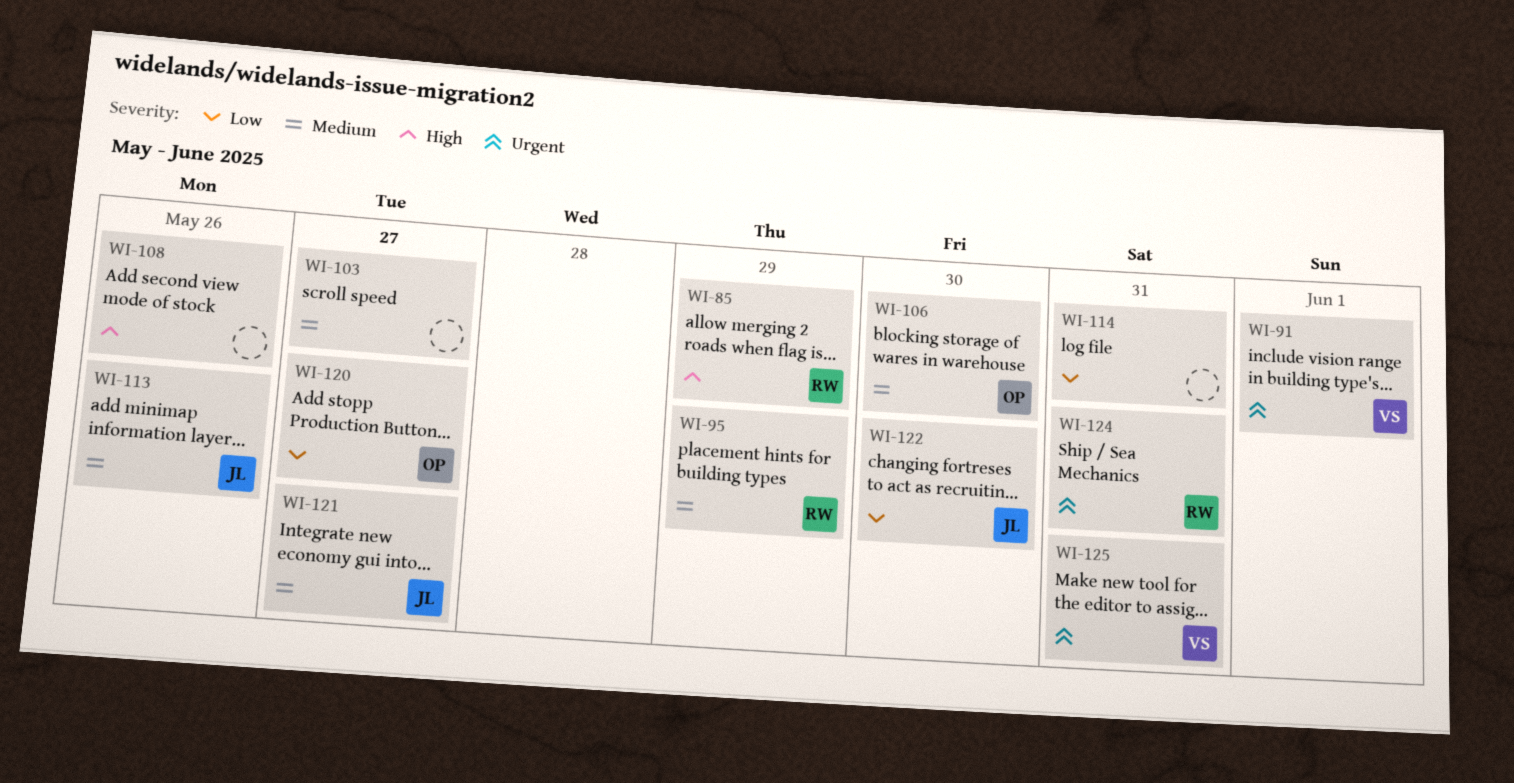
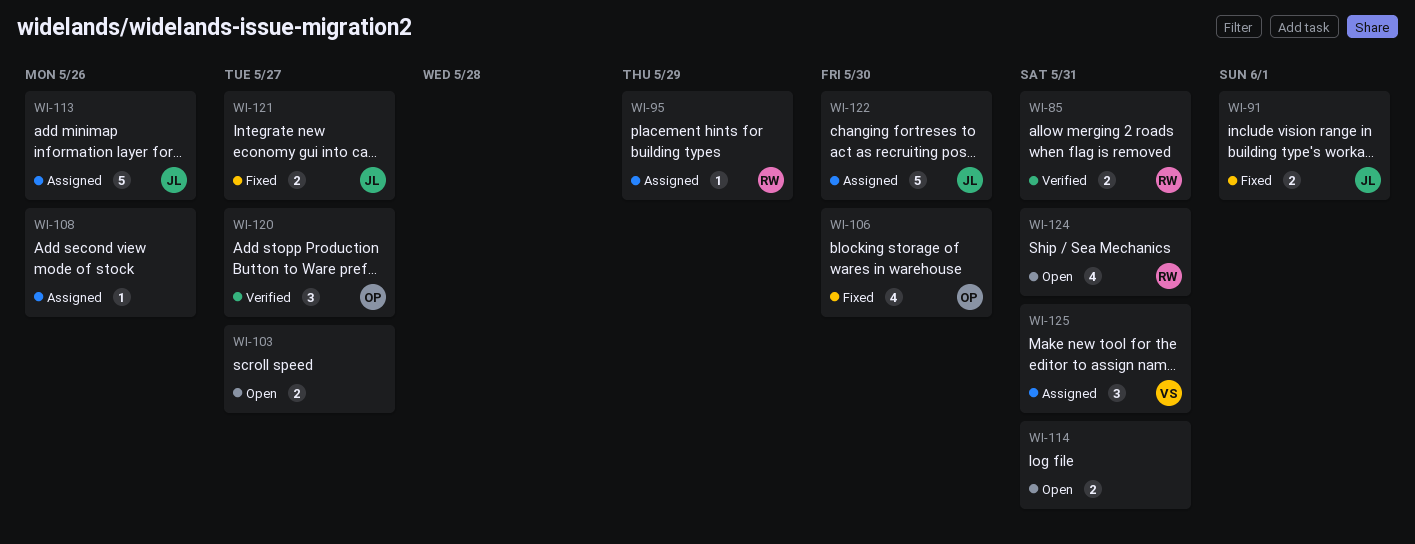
WI-85, due: May 29 -> May 31
WI-91, owner: VS -> JL

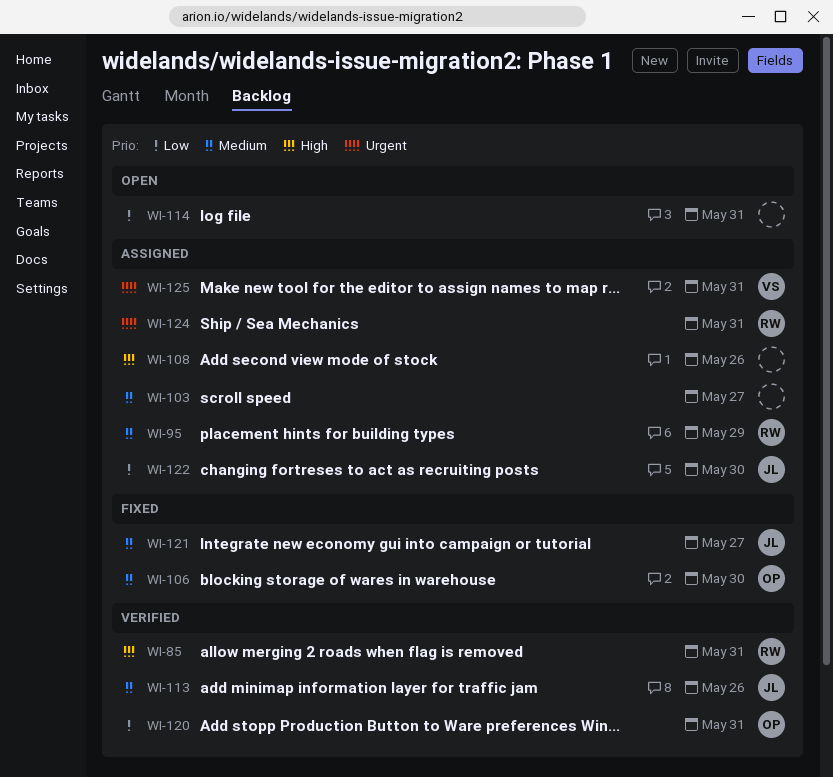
WI-91: present -> none
WI-103, status: Open -> Assigned
WI-113, status: Assigned -> Verified
WI-120, due: May 27 -> May 31
WI-124, status: Open -> Assigned

